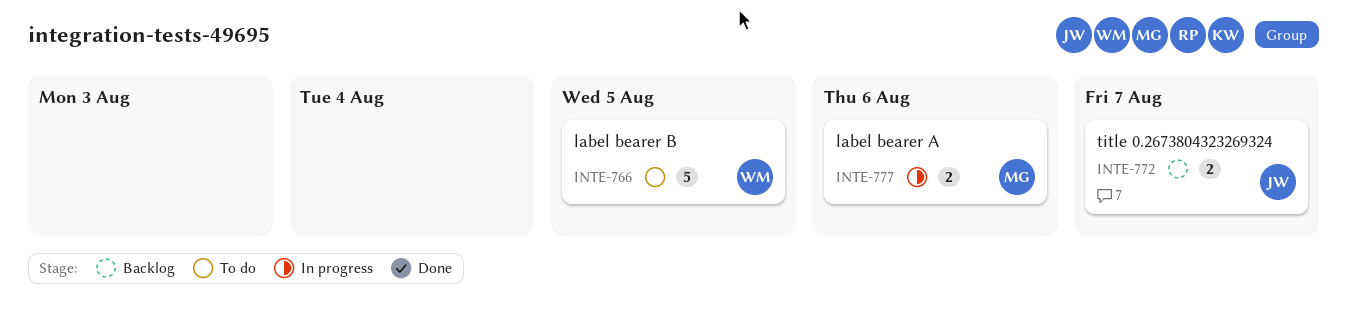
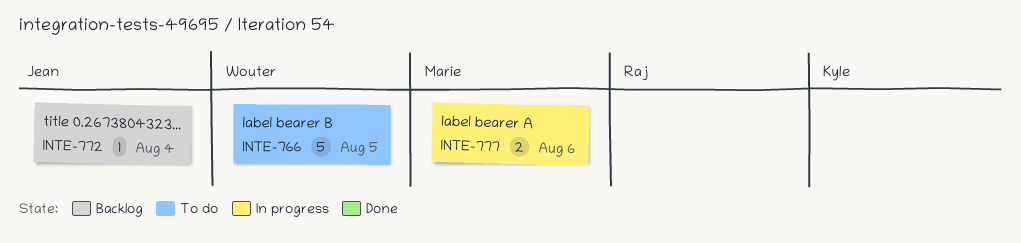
INTE-772, estimate: 2 -> 1
INTE-772, due: Aug 7 -> Aug 4

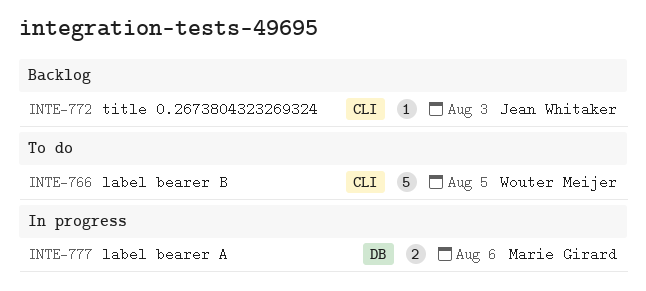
INTE-772, due: Aug 4 -> Aug 3

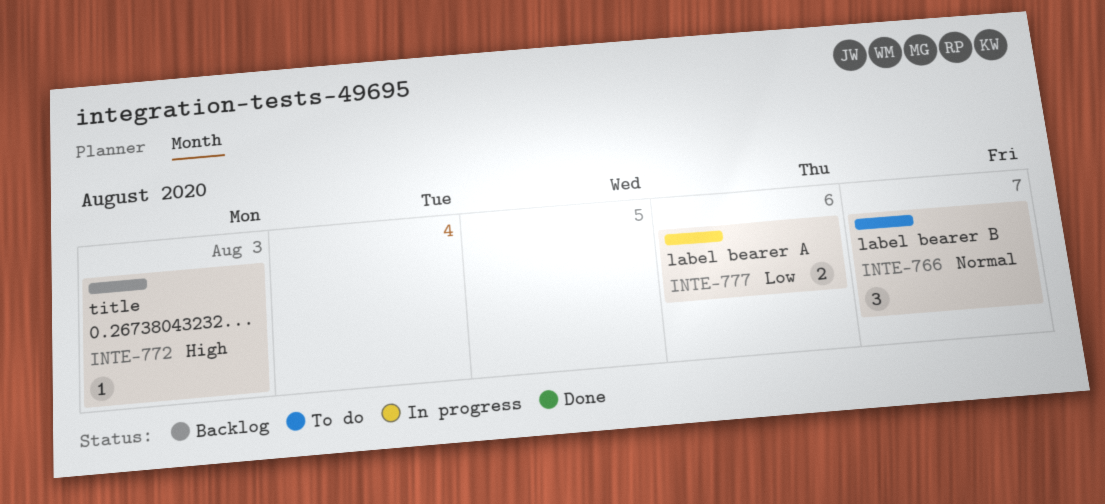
INTE-766, estimate: 5 -> 3
INTE-766, due: Aug 5 -> Aug 7

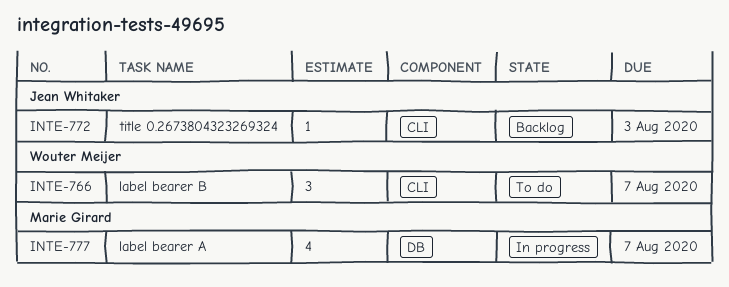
INTE-777, estimate: 2 -> 4
INTE-777, due: Aug 6 -> Aug 7

